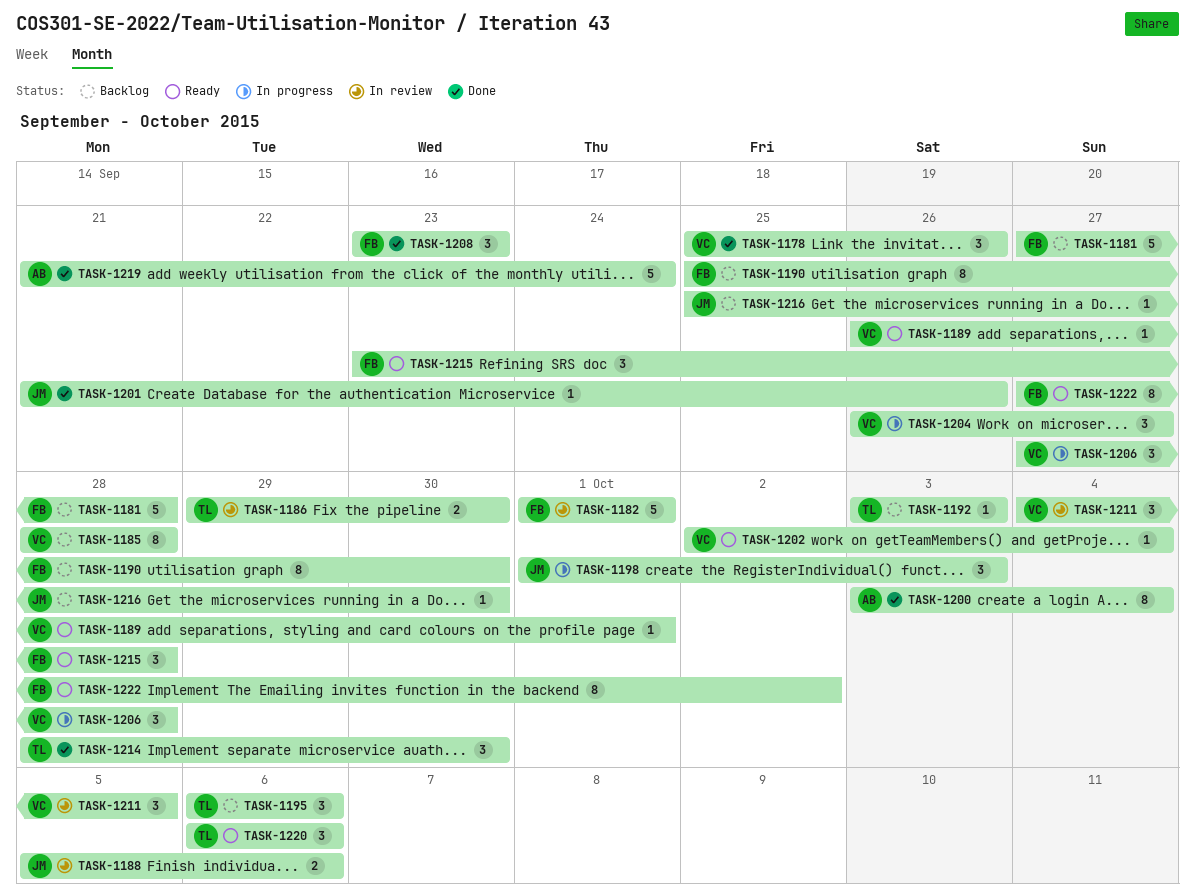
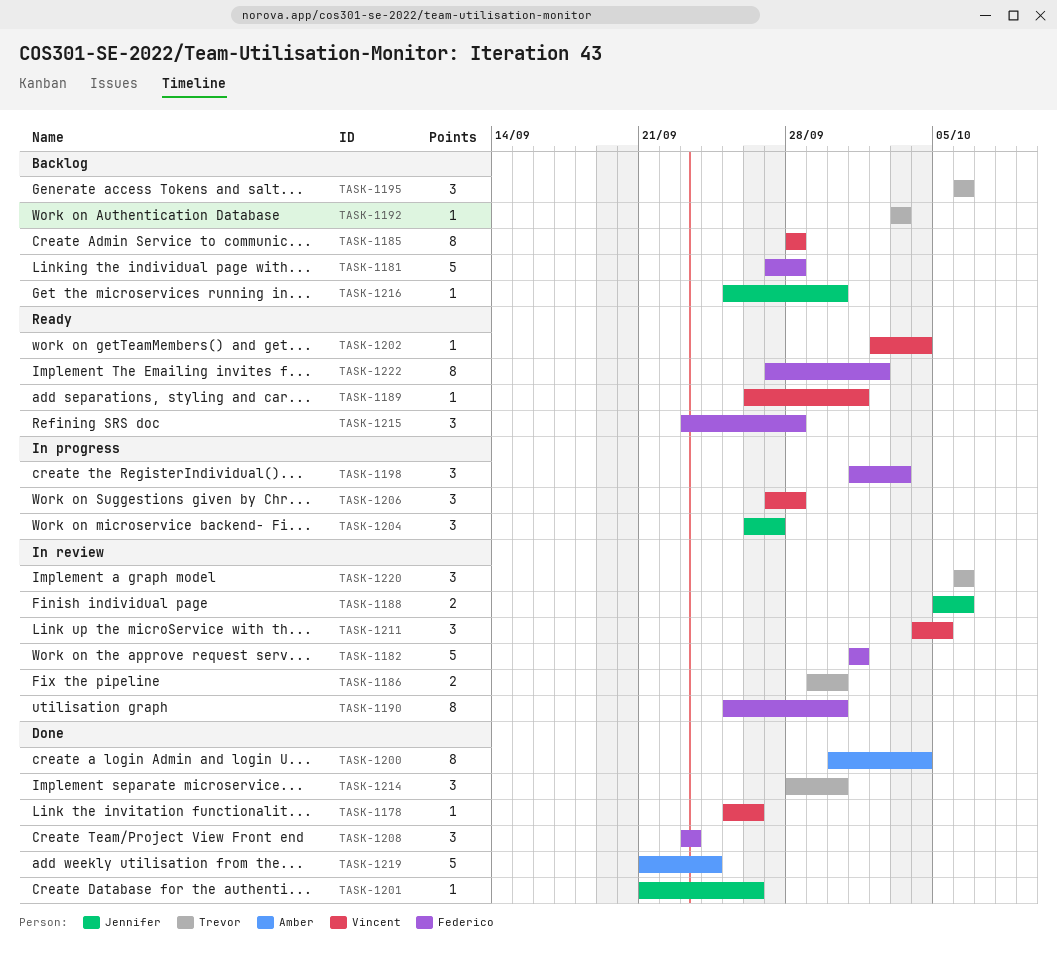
TASK-1178, estimate: 3 -> 1
TASK-1190, status: Backlog -> In review
TASK-1198, owner: Jennifer -> Federico
TASK-1200, start: Oct 3 -> Sep 30
TASK-1204, owner: Vincent -> Jennifer
TASK-1220, status: Ready -> In review

